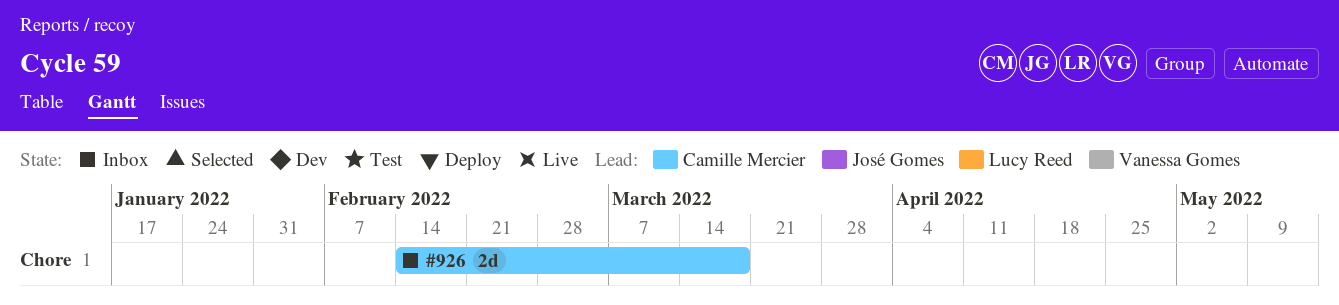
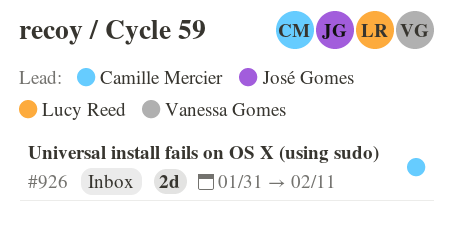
#926, start: Feb 14 -> Jan 31
#926, due: Mar 18 -> Feb 11

